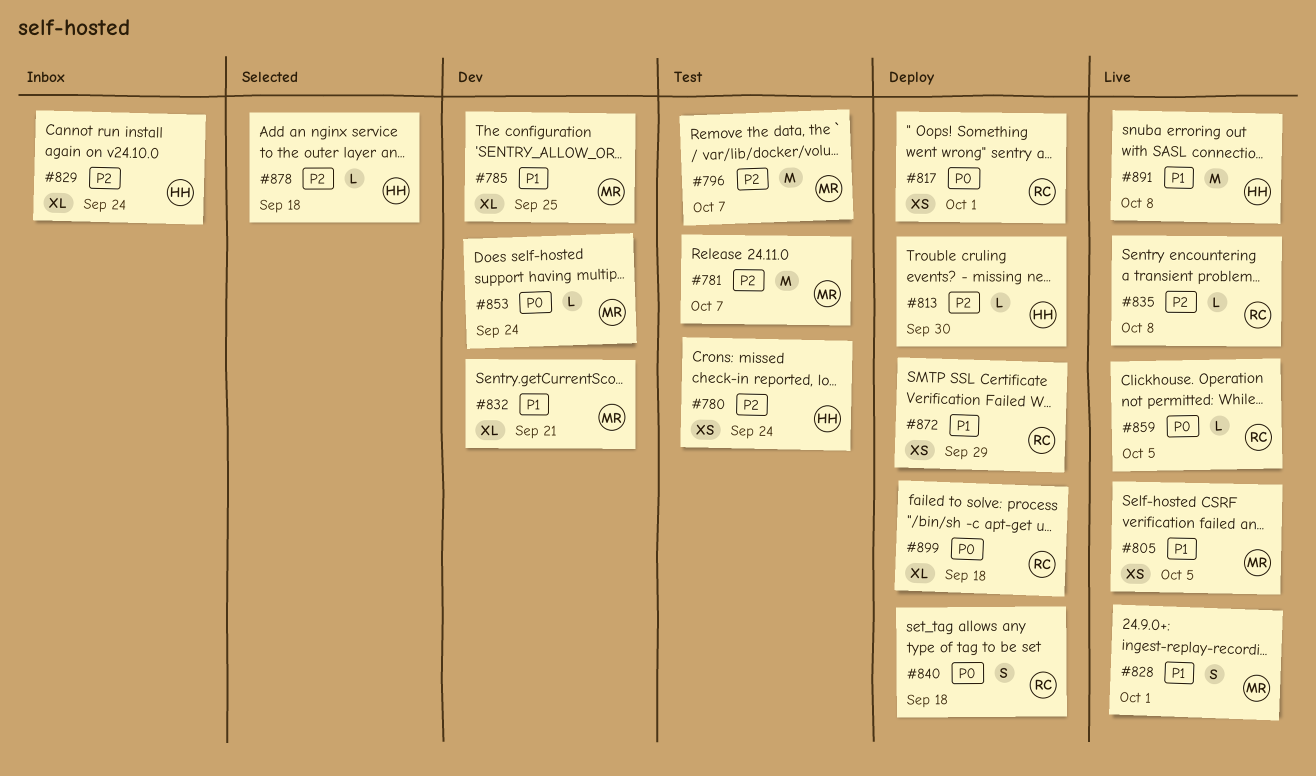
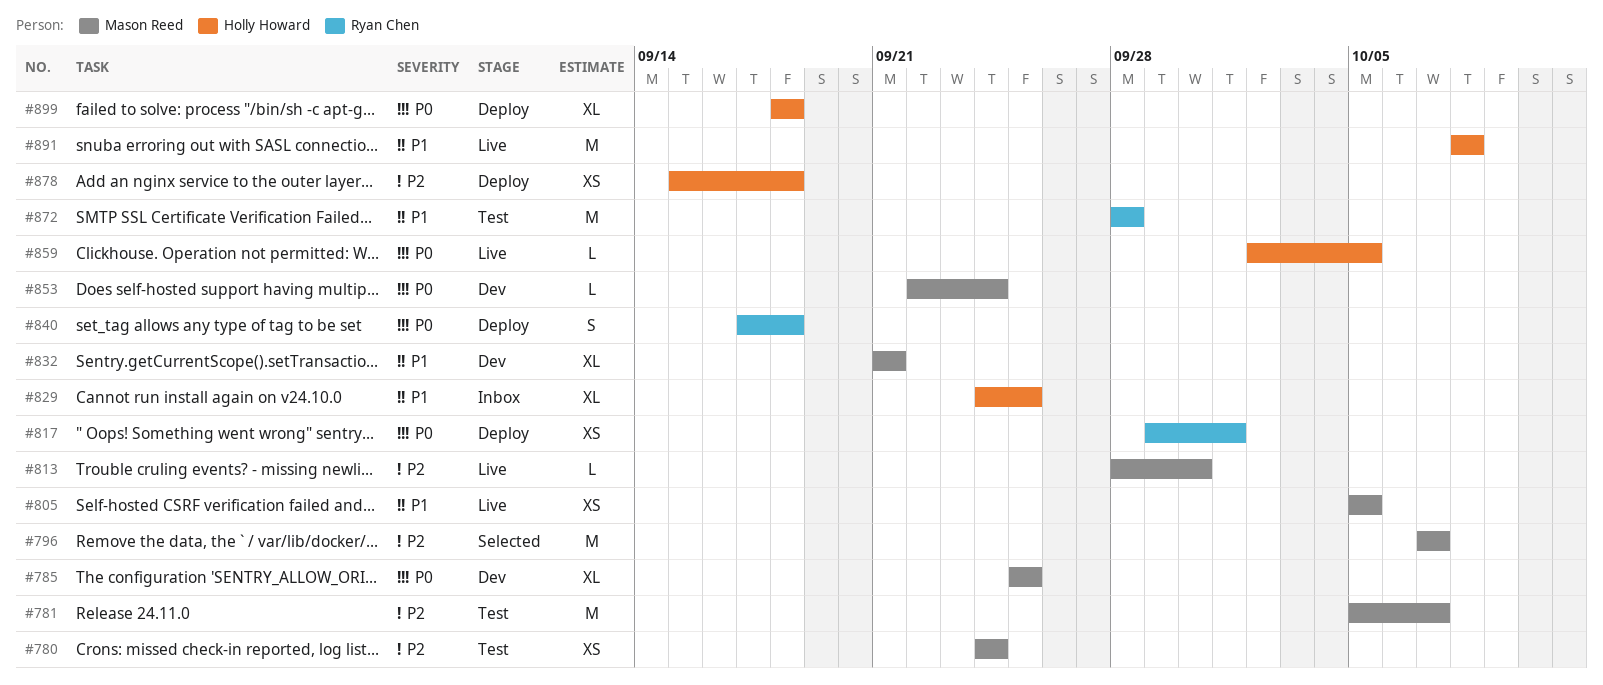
#780, owner: Holly Howard -> Mason Reed
#785, priority: P1 -> P0
#796, status: Test -> Selected
#813, status: Deploy -> Live
#813, owner: Holly Howard -> Mason Reed
#828: present -> none
#829, priority: P2 -> P1
#829, due: Sep 24 -> Sep 25
#835: present -> none
#859, owner: Ryan Chen -> Holly Howard
#872, status: Deploy -> Test
#872, estimate: XS -> M
#872, due: Sep 29 -> Sep 28
#878, status: Selected -> Deploy
#878, estimate: L -> XS
#899, owner: Ryan Chen -> Holly Howard

